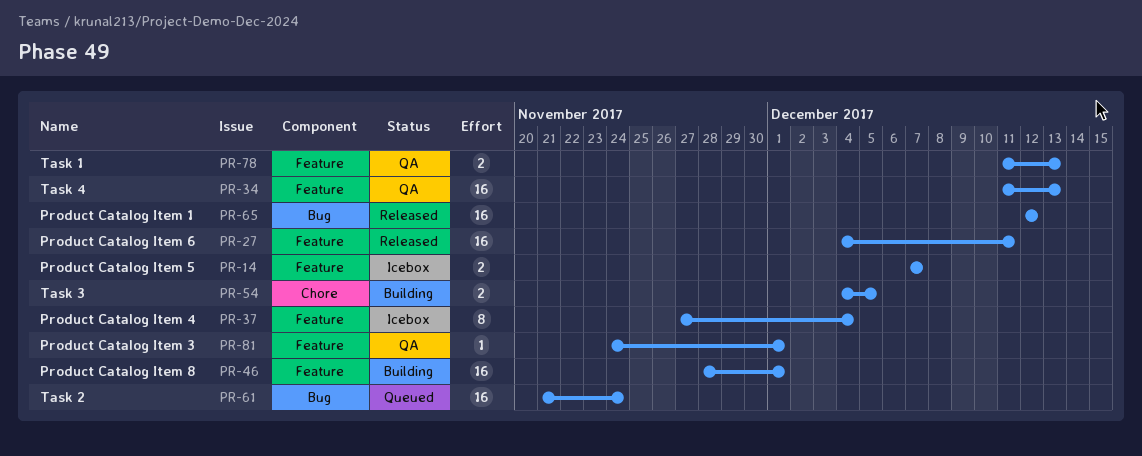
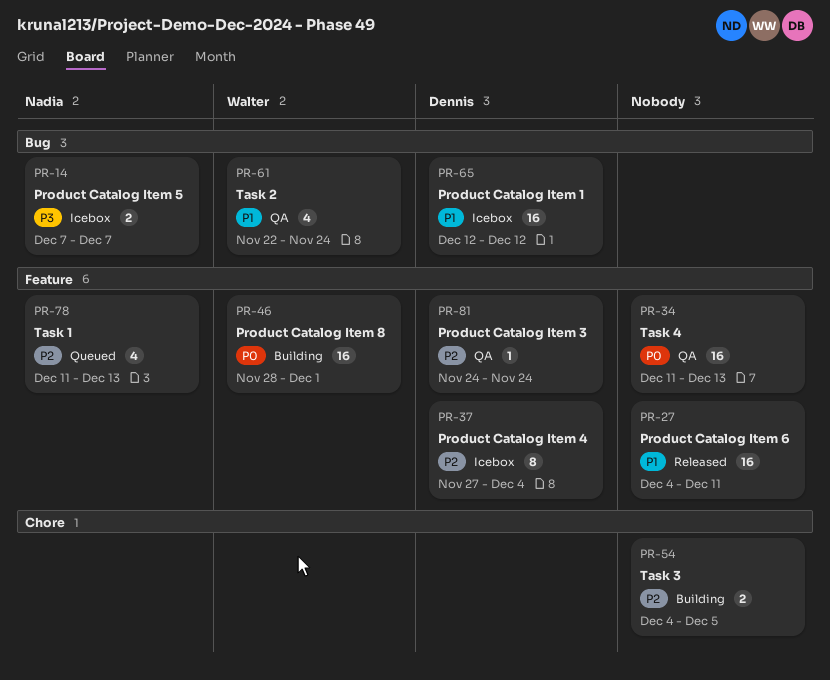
PR-14, label: Feature -> Bug
PR-61, status: Queued -> QA
PR-61, estimate: 16 -> 4
PR-61, start: Nov 21 -> Nov 22
PR-65, status: Released -> Icebox
PR-78, status: QA -> Queued
PR-78, estimate: 2 -> 4
PR-81, due: Dec 1 -> Nov 24

